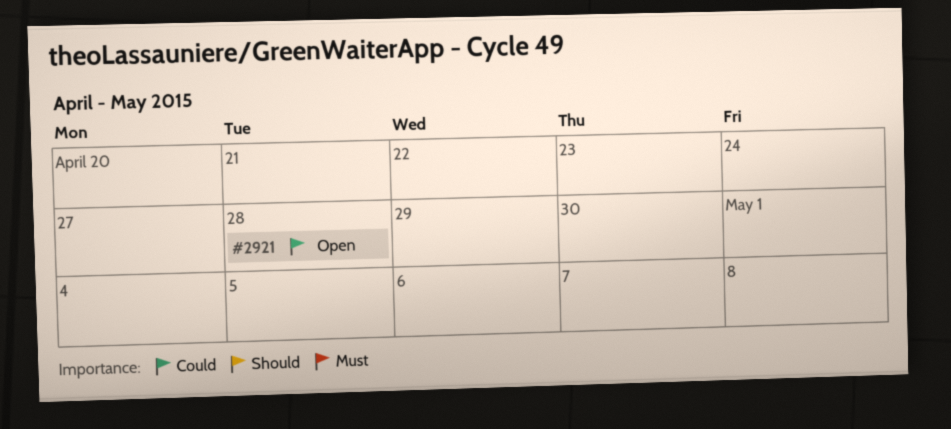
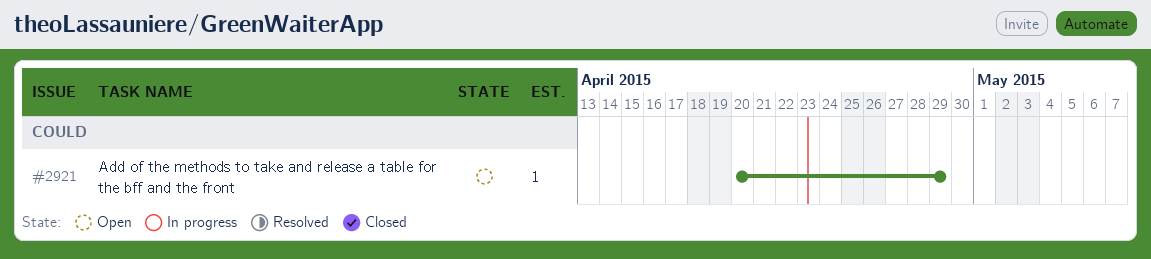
#2921, due: Apr 28 -> Apr 29

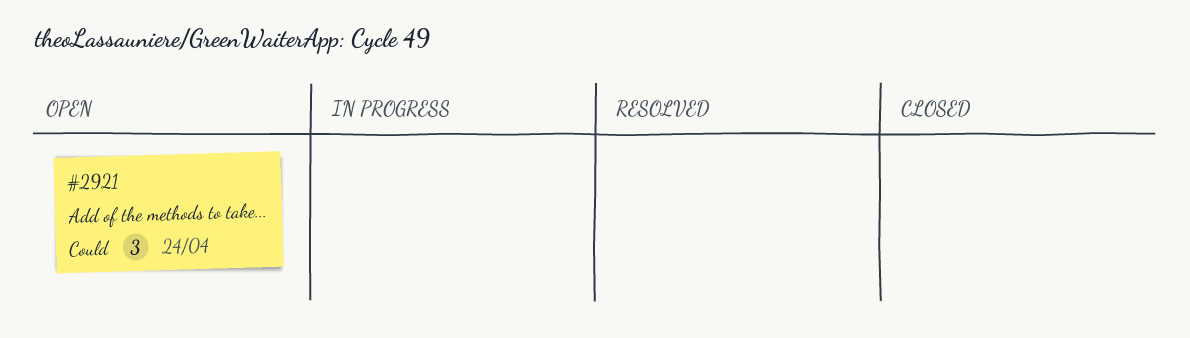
#2921, estimate: 1 -> 3
#2921, due: Apr 29 -> Apr 24

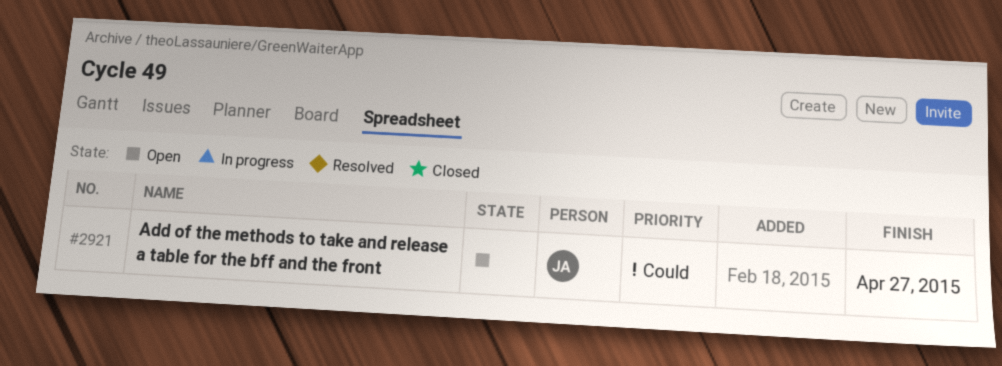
#2921, due: Apr 24 -> Apr 27

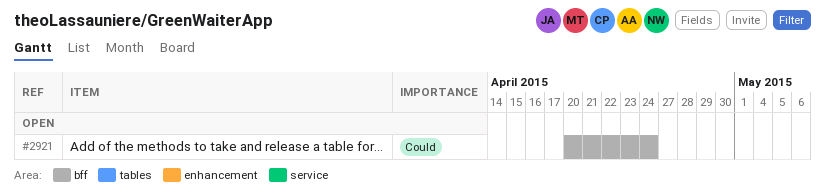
#2921, due: Apr 27 -> Apr 24

